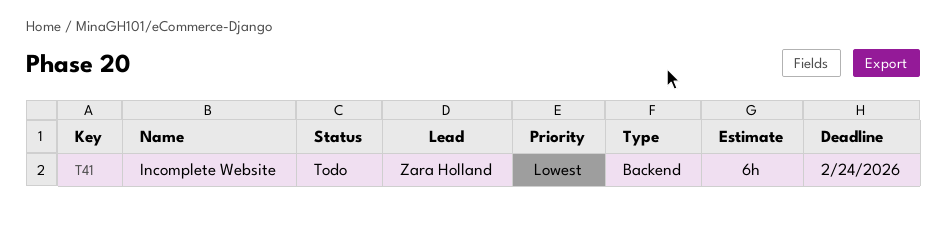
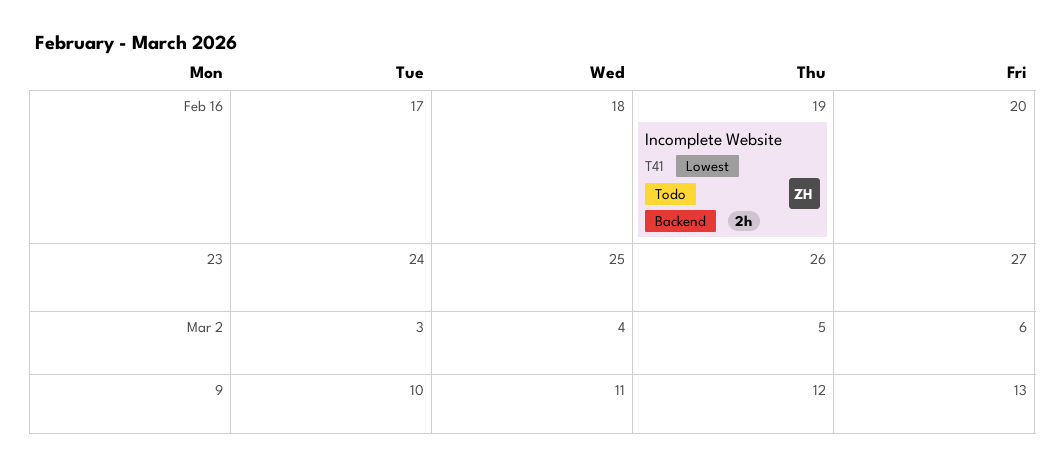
T41, estimate: 6h -> 2h
T41, due: Feb 24 -> Feb 19

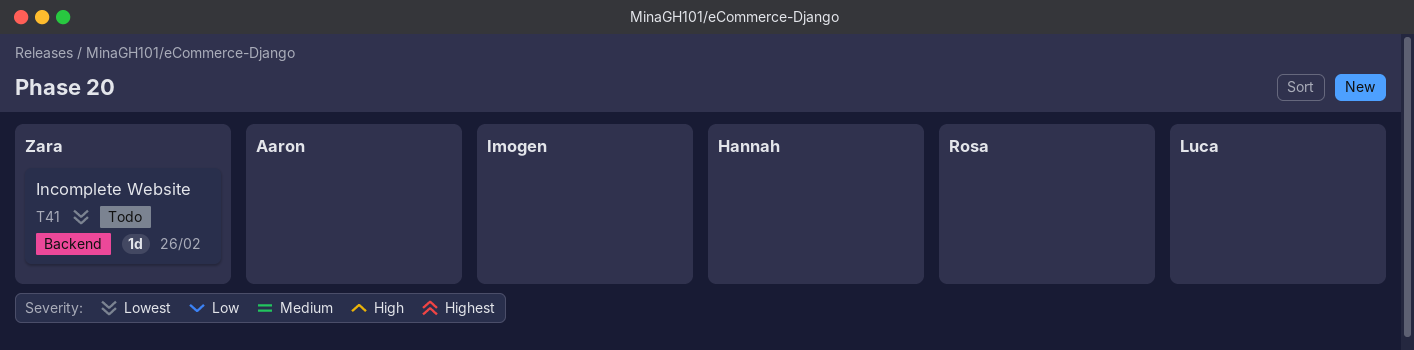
T41, estimate: 2h -> 1d
T41, due: Feb 19 -> Feb 26

